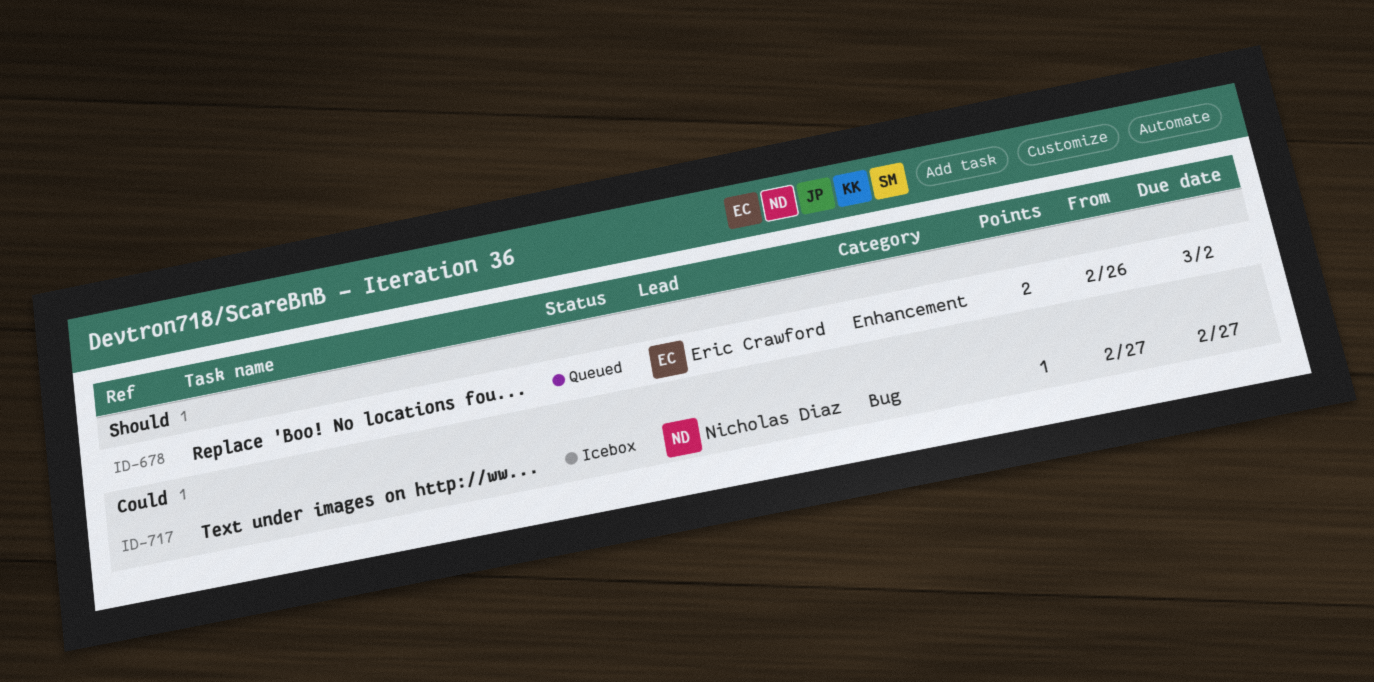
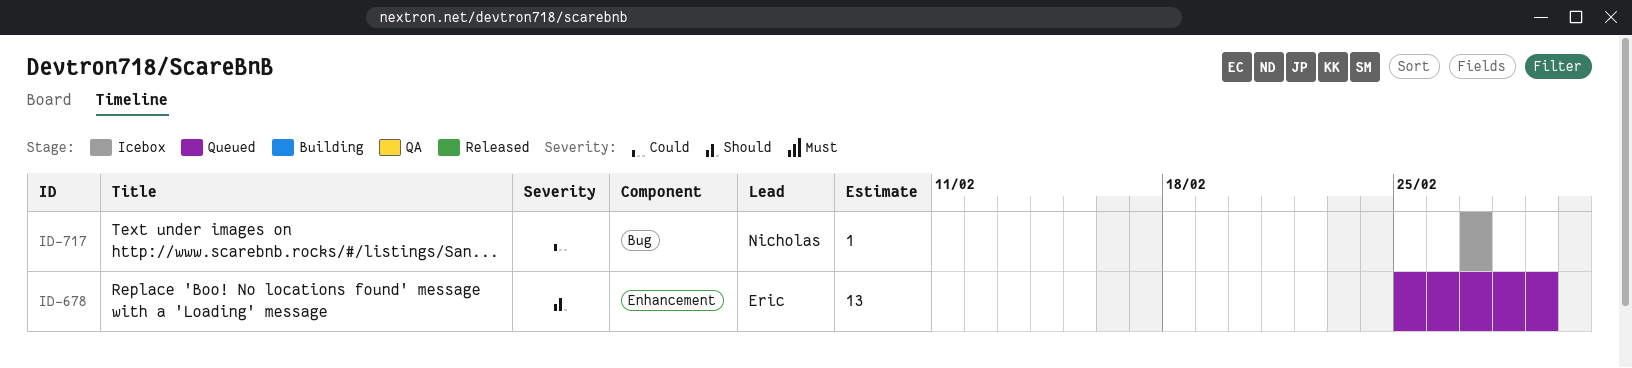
ID-678, estimate: 2 -> 13
ID-678, start: Feb 26 -> Feb 25
ID-678, due: Mar 2 -> Mar 1

